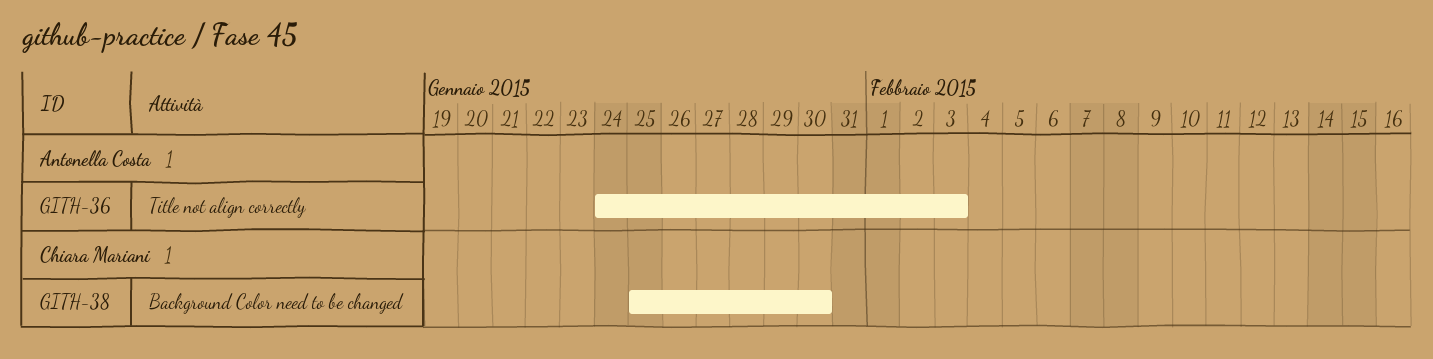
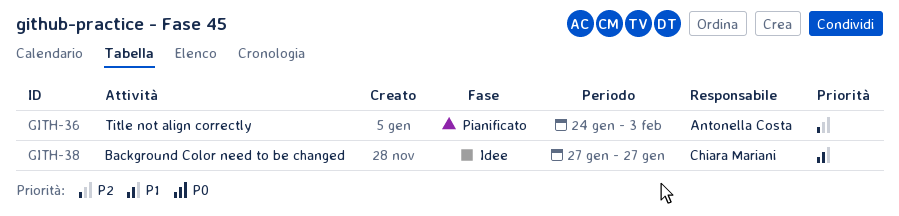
GITH-38, start: Jan 25 -> Jan 27
GITH-38, due: Jan 30 -> Jan 27

